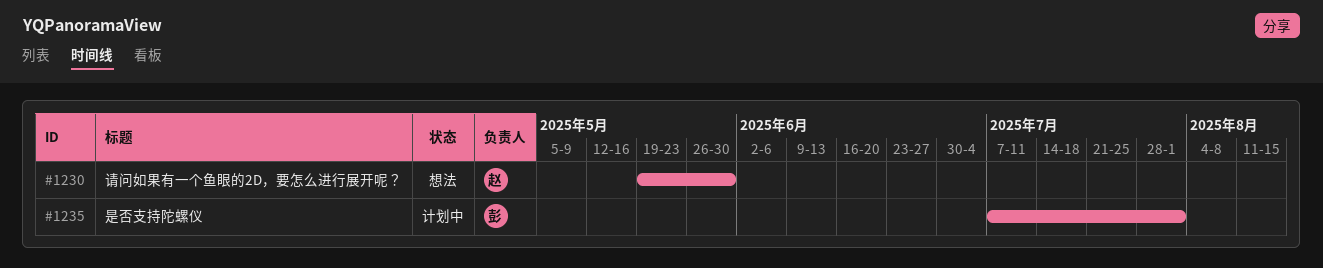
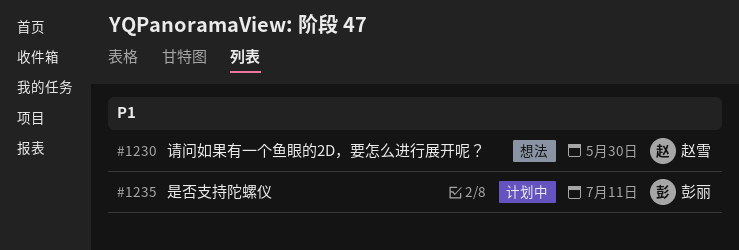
#1235, due: Aug 1 -> Jul 11

